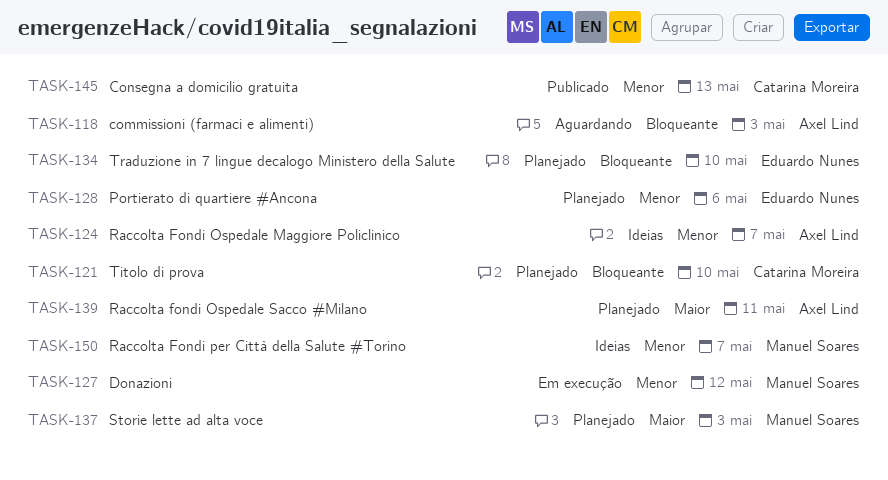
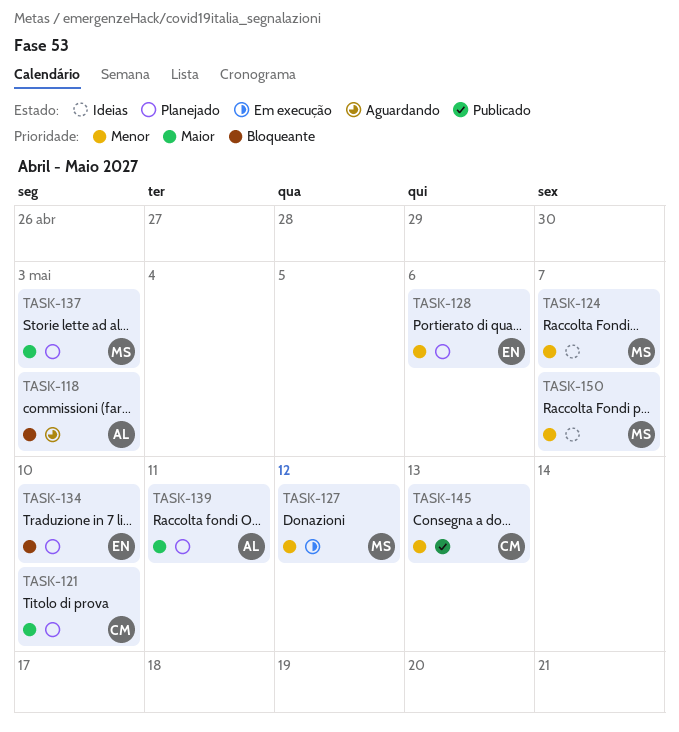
TASK-121, priority: Bloqueante -> Maior
TASK-124, owner: Axel Lind -> Manuel Soares

